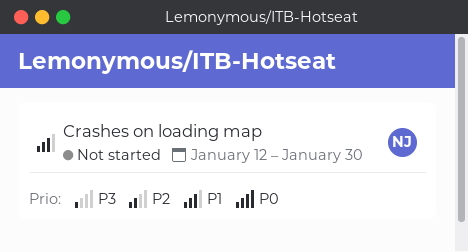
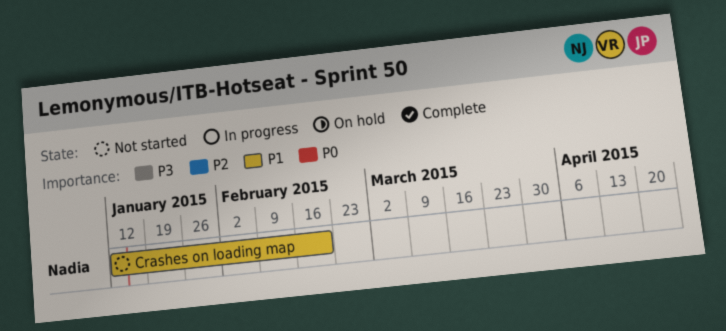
Crashes on loading map, due: Jan 30 -> Feb 20

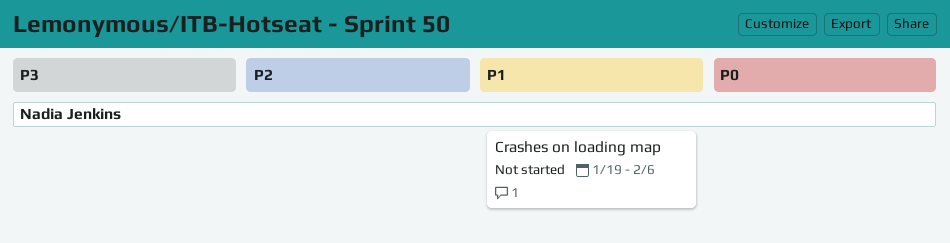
Crashes on loading map, start: Jan 12 -> Jan 19
Crashes on loading map, due: Feb 20 -> Feb 6

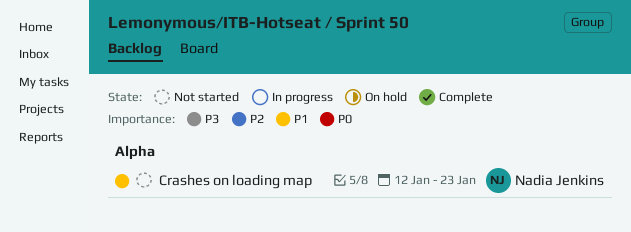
Crashes on loading map, start: Jan 19 -> Jan 12
Crashes on loading map, due: Feb 6 -> Jan 23

